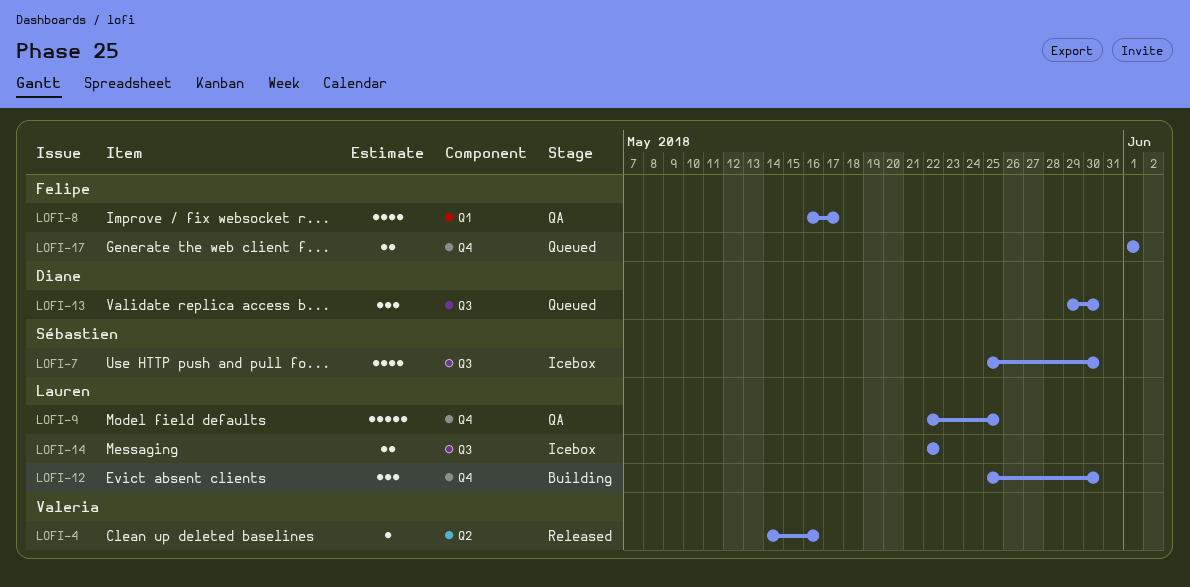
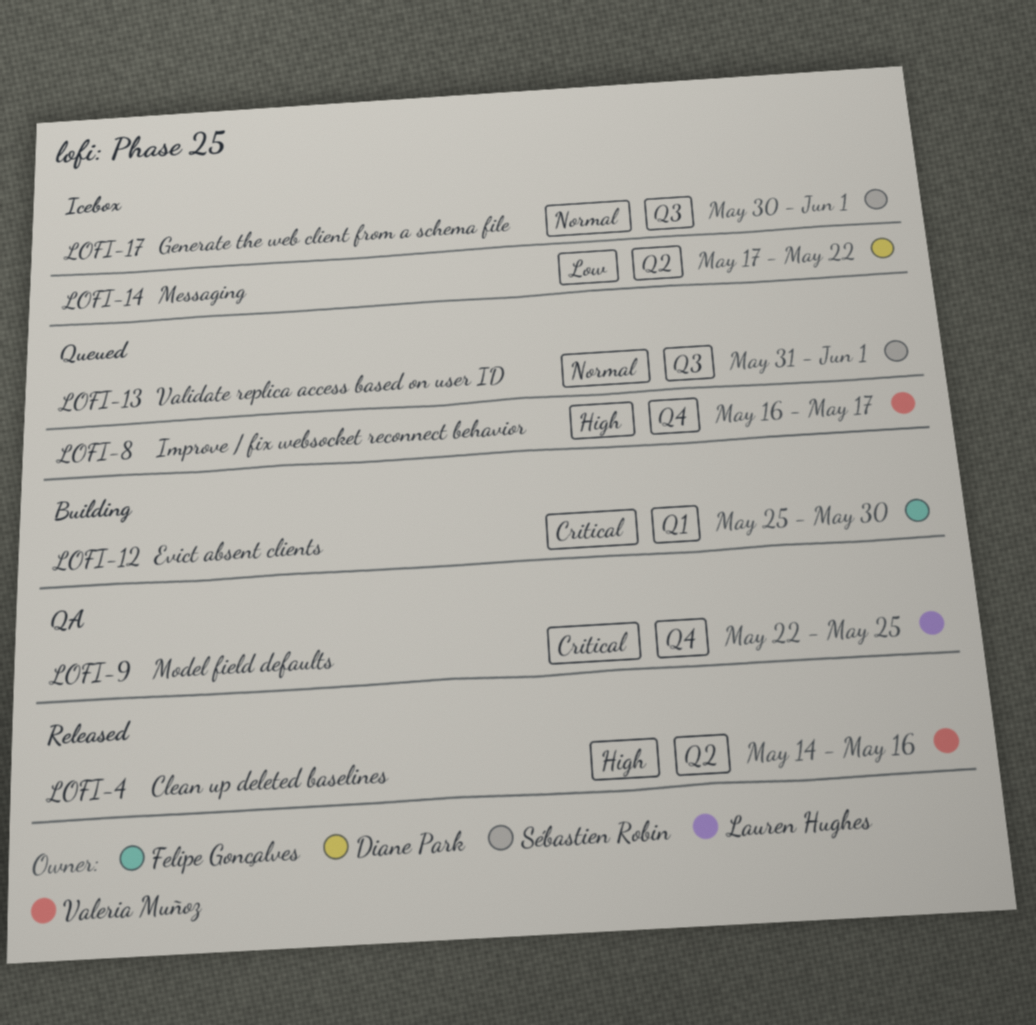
LOFI-7: present -> none
LOFI-8, status: QA -> Queued
LOFI-8, owner: Felipe Gonçalves -> Valeria Muñoz
LOFI-8, label: Q1 -> Q4
LOFI-12, owner: Lauren Hughes -> Felipe Gonçalves
LOFI-12, label: Q4 -> Q1
LOFI-13, owner: Diane Park -> Sébastien Robin
LOFI-13, start: May 29 -> May 31
LOFI-13, due: May 30 -> Jun 1
LOFI-14, owner: Lauren Hughes -> Diane Park
LOFI-14, label: Q3 -> Q2
LOFI-14, start: May 22 -> May 17
LOFI-17, status: Queued -> Icebox
LOFI-17, owner: Felipe Gonçalves -> Sébastien Robin
LOFI-17, label: Q4 -> Q3
LOFI-17, start: Jun 1 -> May 30

